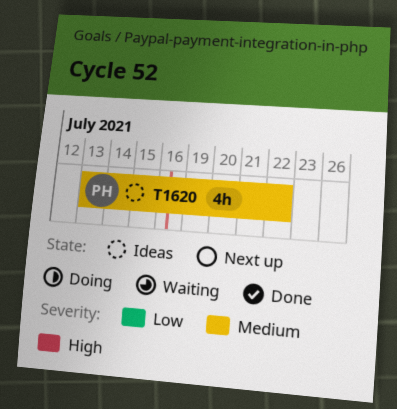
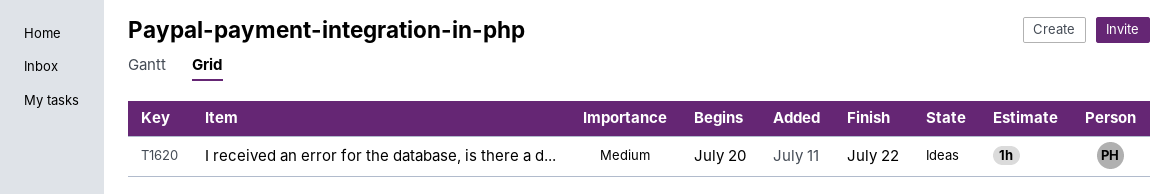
T1620, estimate: 4h -> 1h
T1620, start: Jul 13 -> Jul 20

